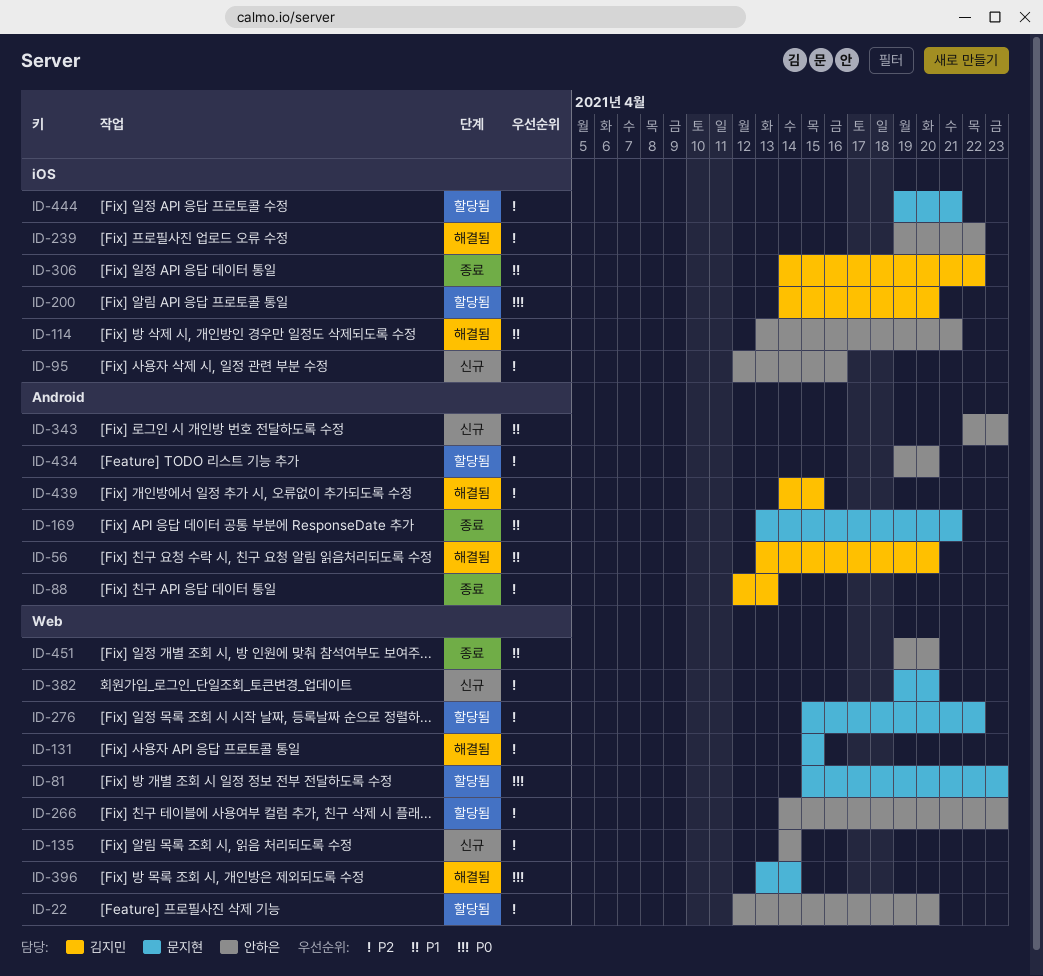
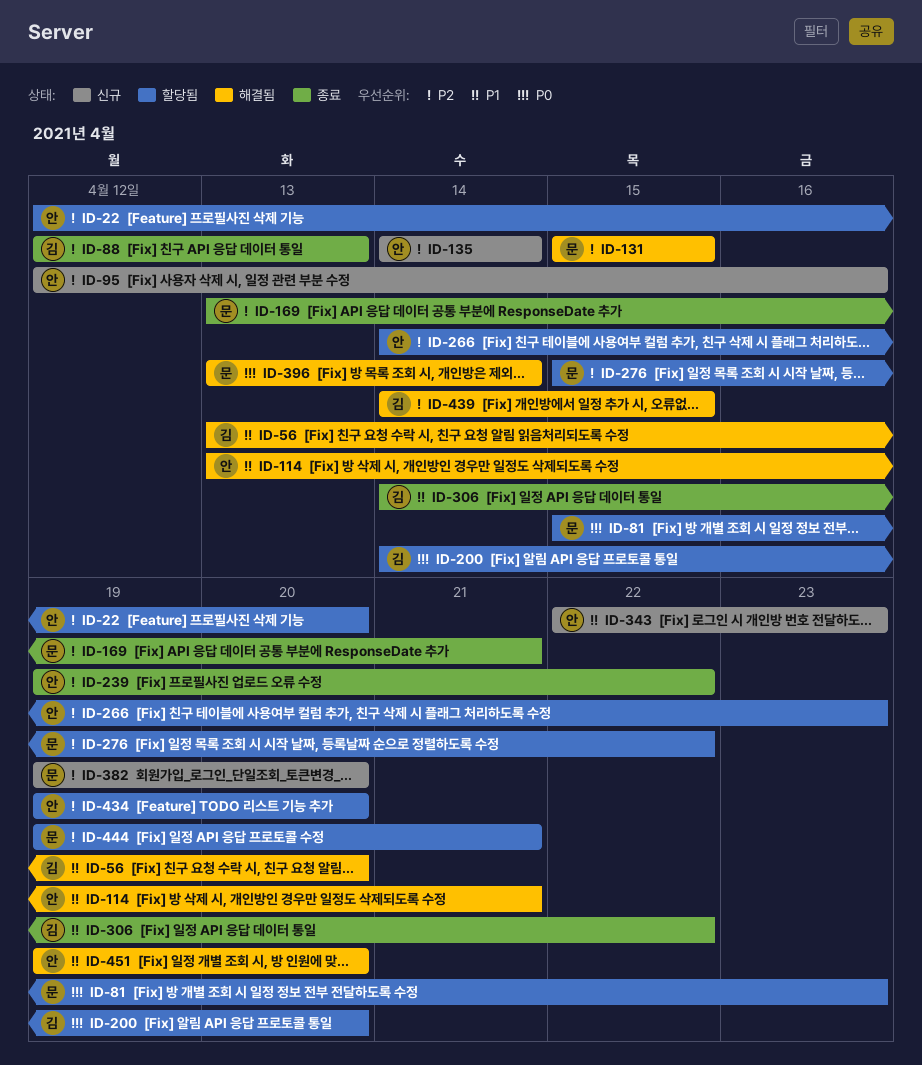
ID-169, priority: P1 -> P2
ID-239, status: 해결됨 -> 종료
ID-451, status: 종료 -> 해결됨

